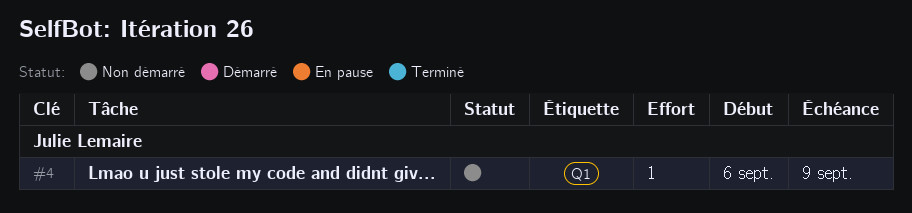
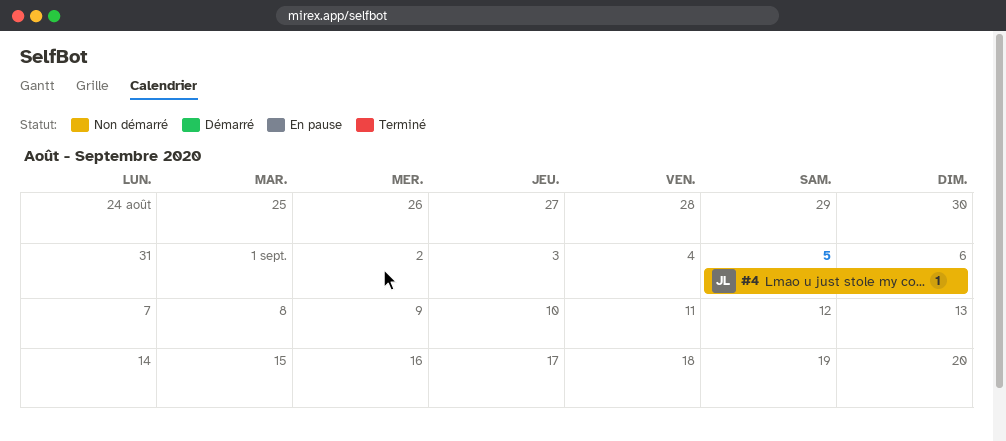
#4, start: Sep 6 -> Sep 5
#4, due: Sep 9 -> Sep 6

